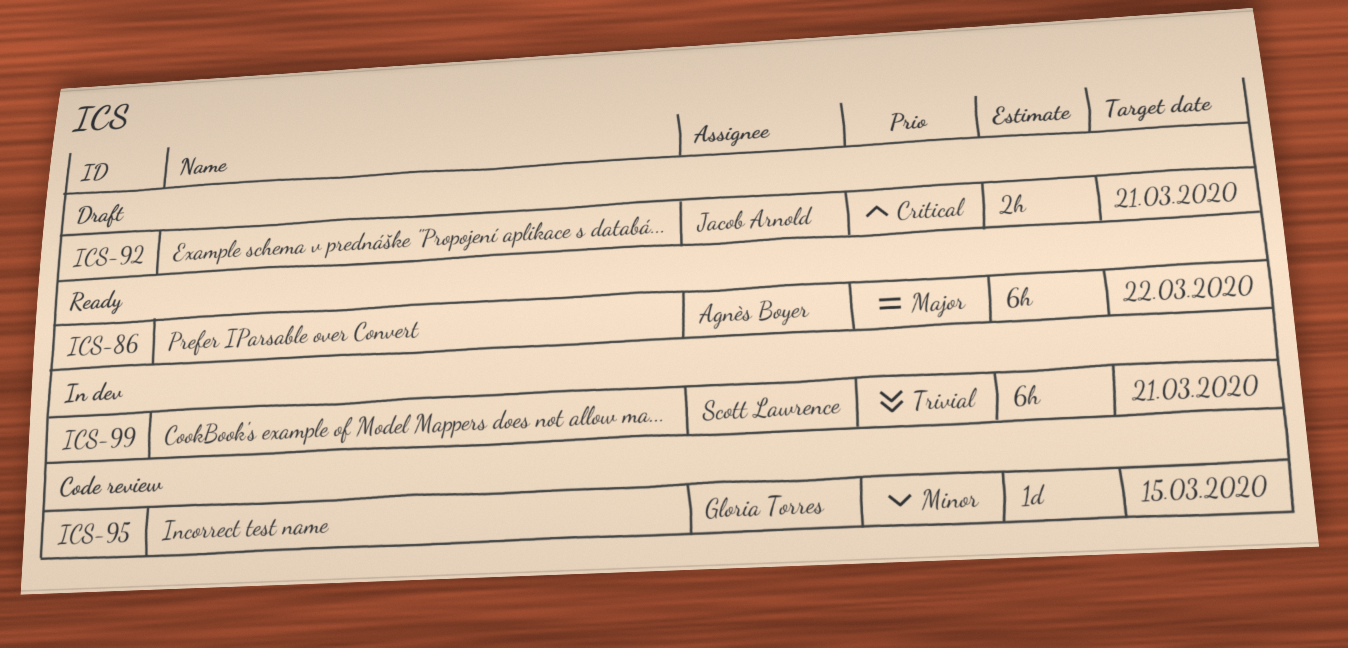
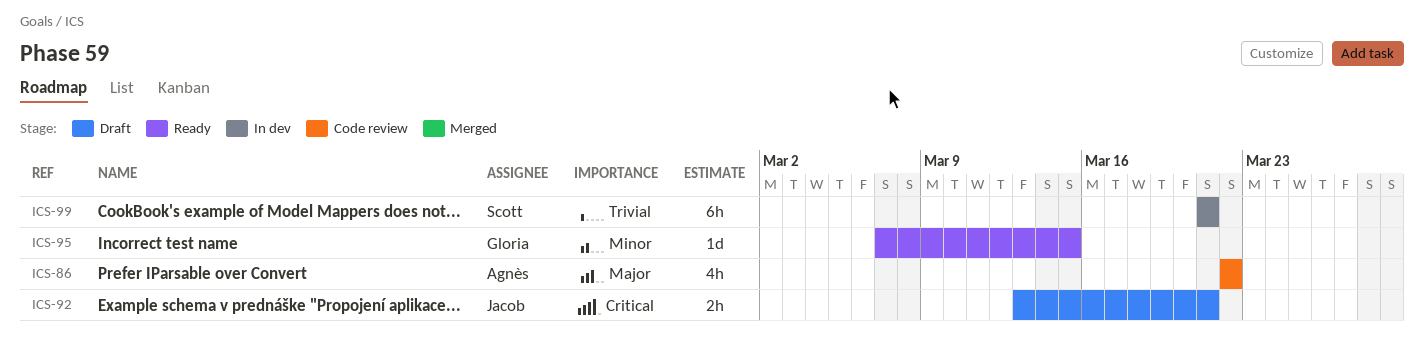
ICS-86, status: Ready -> Code review
ICS-86, estimate: 6h -> 4h
ICS-95, status: Code review -> Ready

